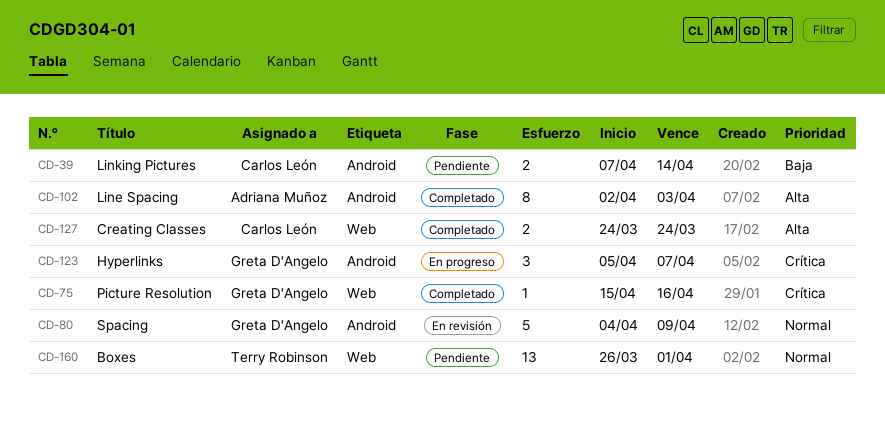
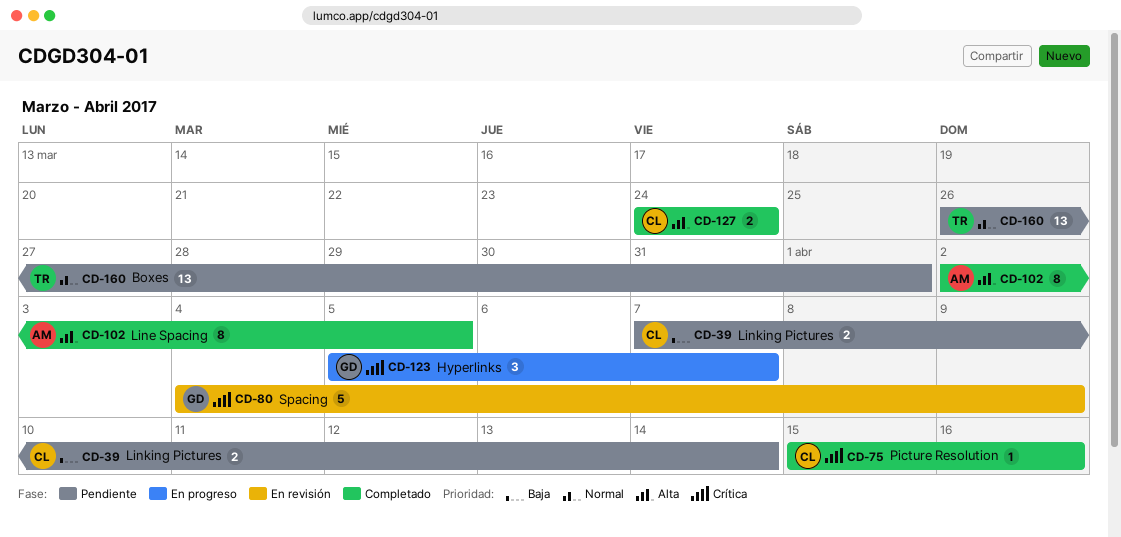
CD-75, owner: Greta D'Angelo -> Carlos León
CD-80, priority: Normal -> Crítica
CD-102, due: Apr 3 -> Apr 5

